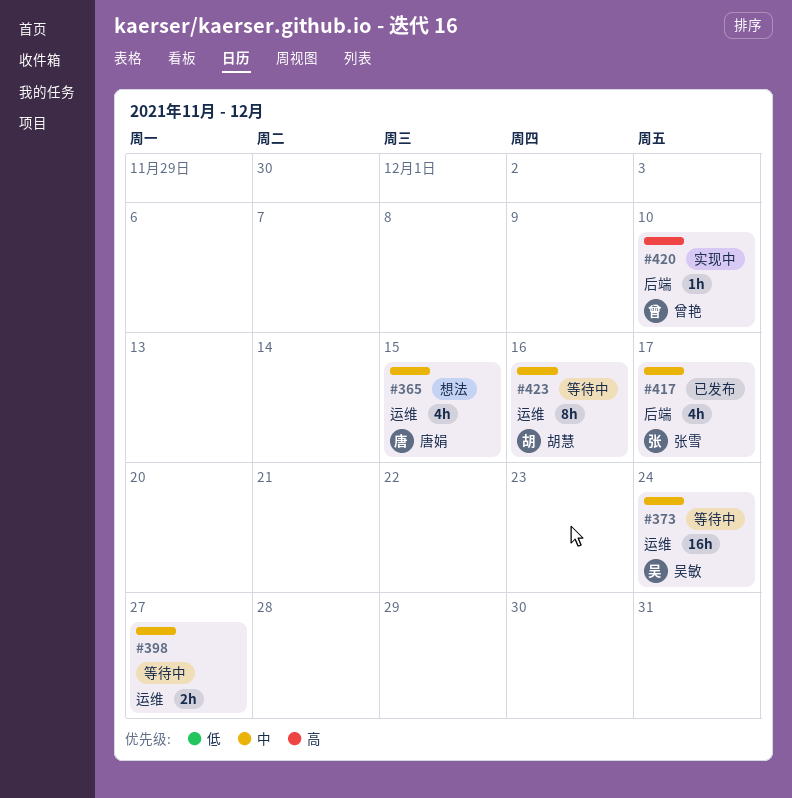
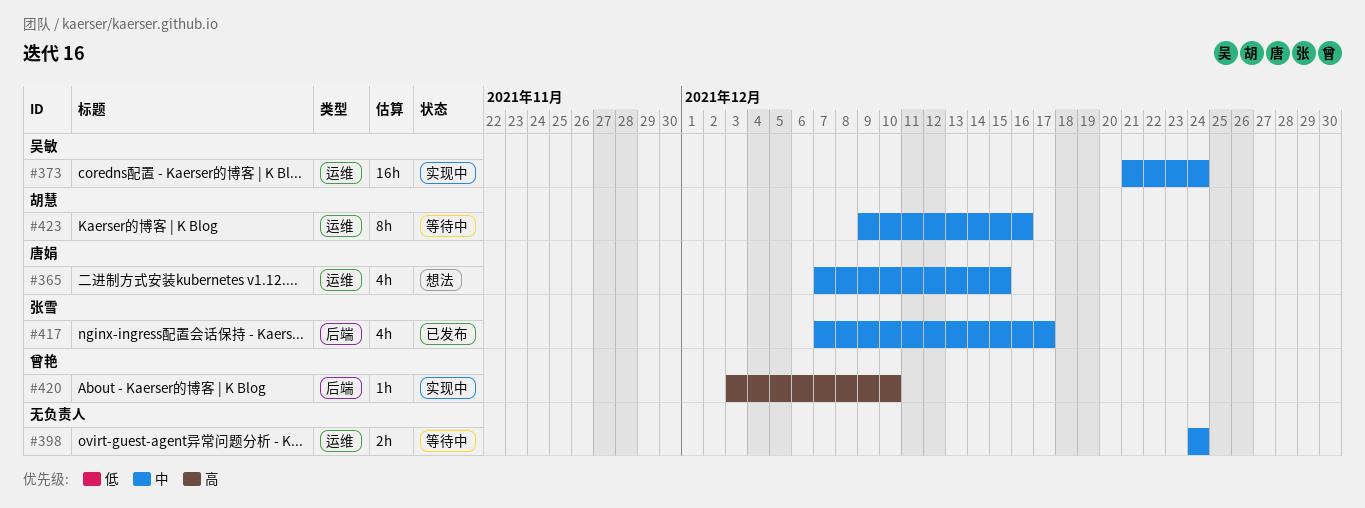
#373, status: 等待中 -> 实现中
#398, due: Dec 27 -> Dec 24

